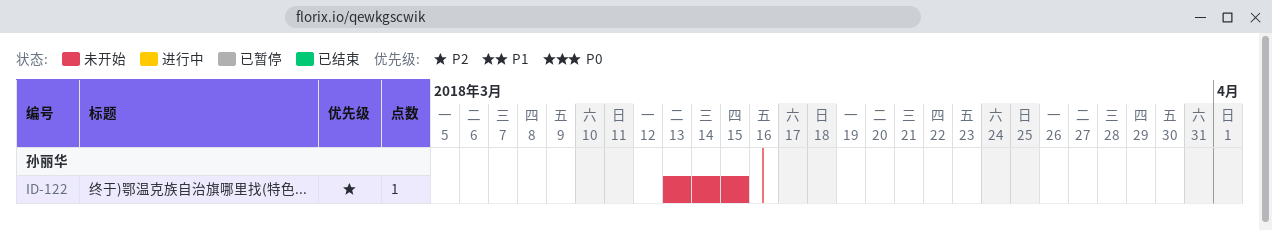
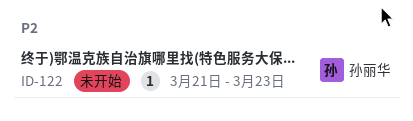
ID-122, start: Mar 13 -> Mar 21
ID-122, due: Mar 15 -> Mar 23

